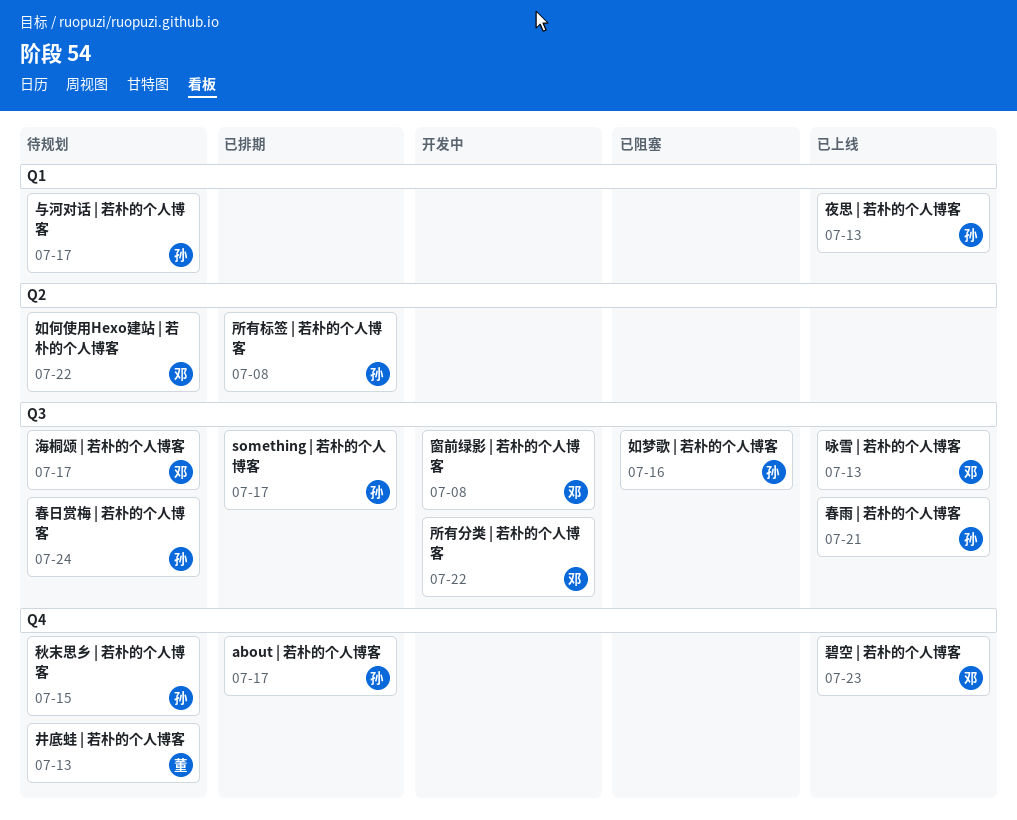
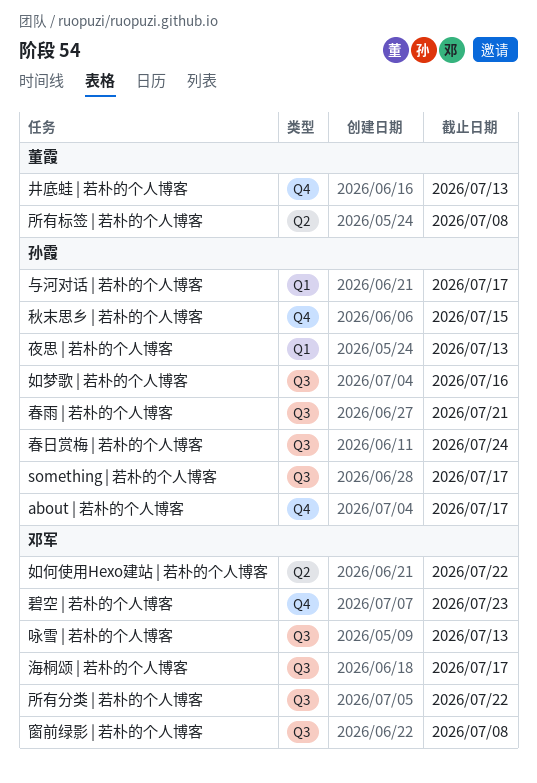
所有标签 | 若朴的个人博客, owner: 孙霞 -> 董霞

